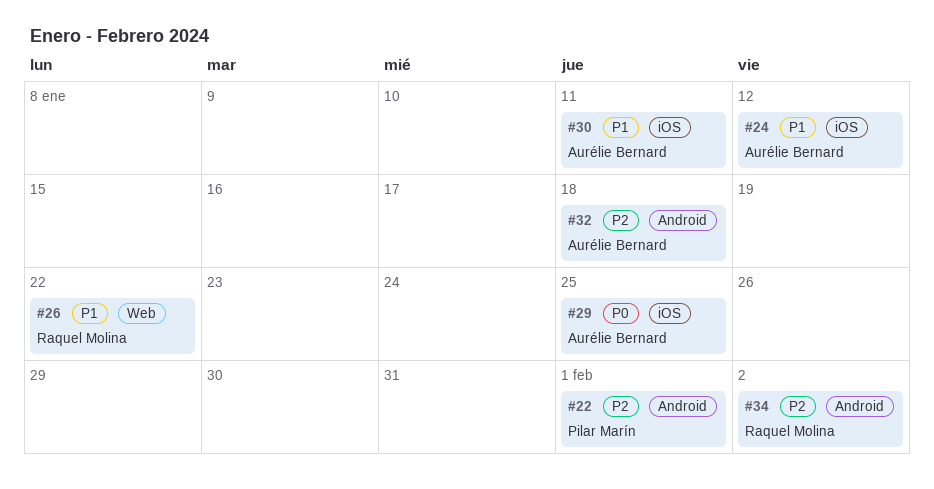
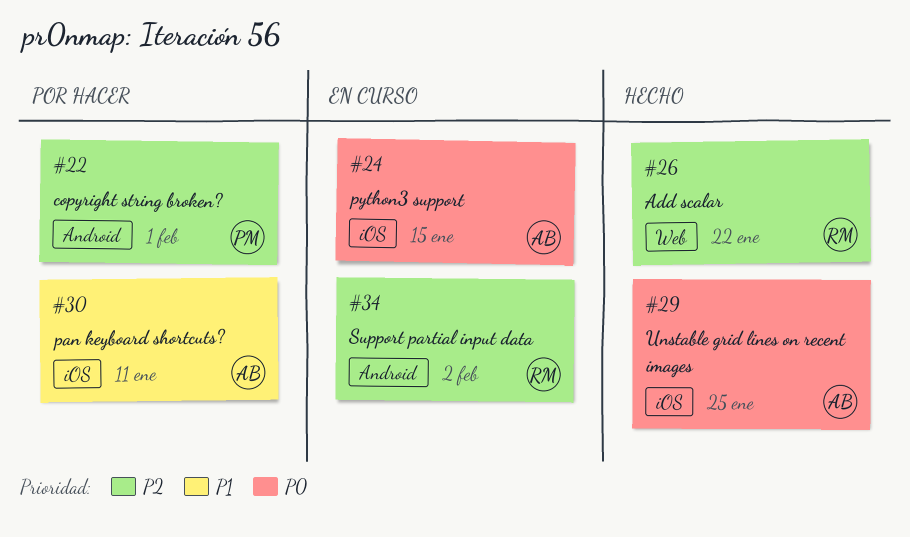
#24, priority: P1 -> P0
#24, due: Jan 12 -> Jan 15
#26, priority: P1 -> P2
#32: present -> none

